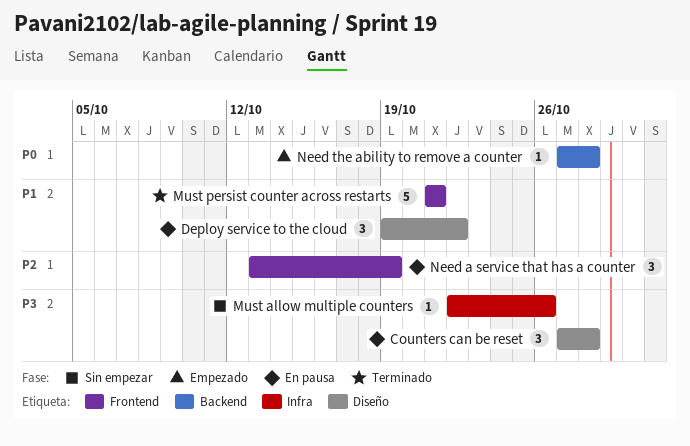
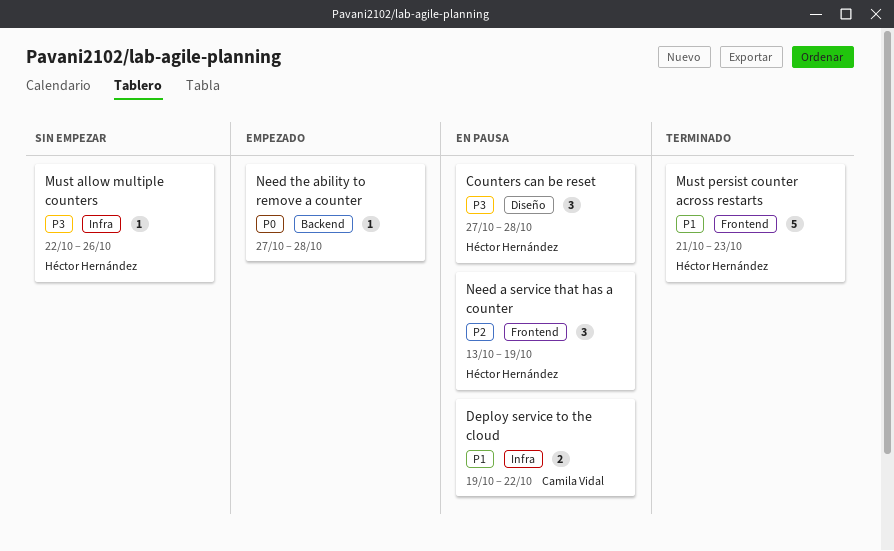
Deploy service to the cloud, label: Diseño -> Infra
Deploy service to the cloud, estimate: 3 -> 2
Must persist counter across restarts, due: Oct 21 -> Oct 23

